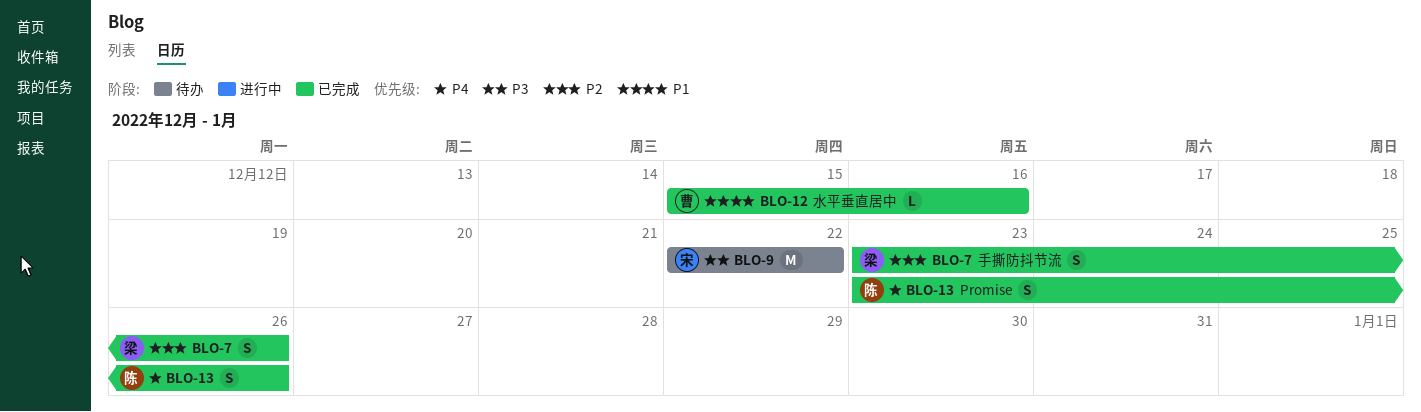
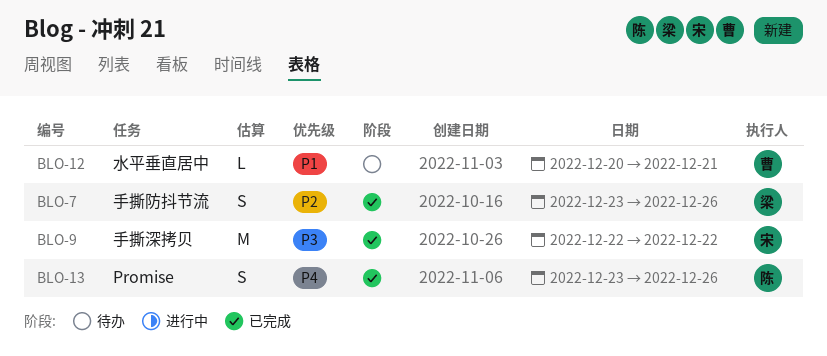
BLO-9, status: 待办 -> 已完成
BLO-12, status: 已完成 -> 待办
BLO-12, start: Dec 15 -> Dec 20
BLO-12, due: Dec 16 -> Dec 21

